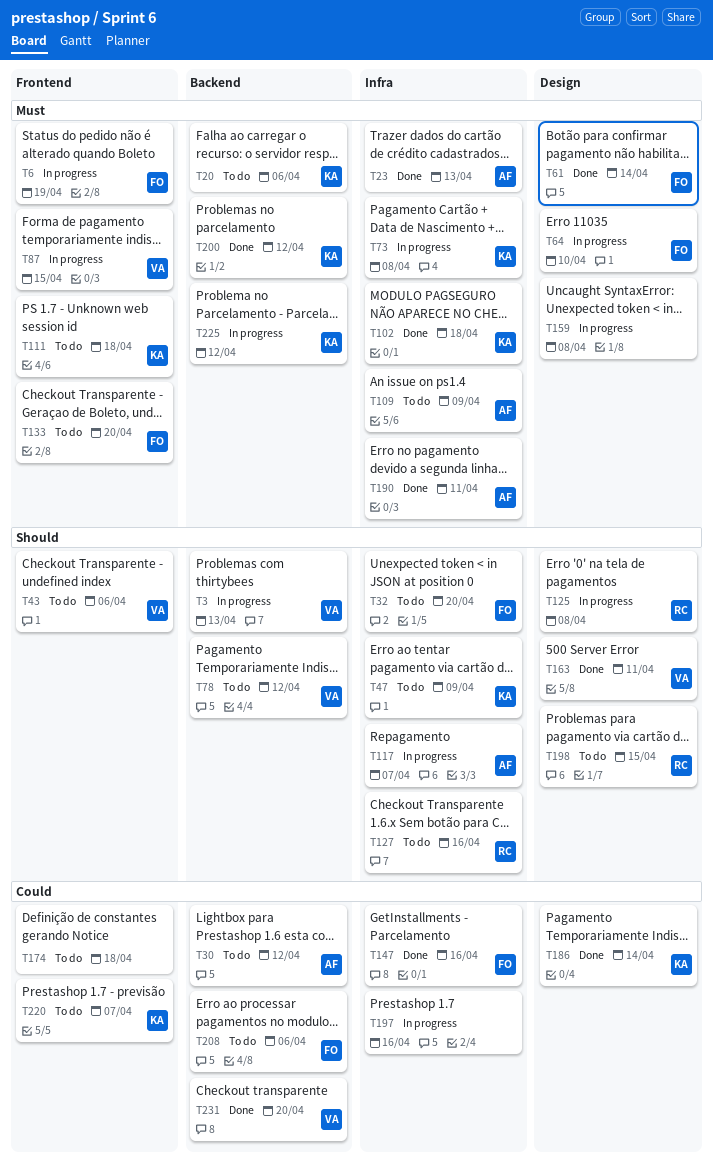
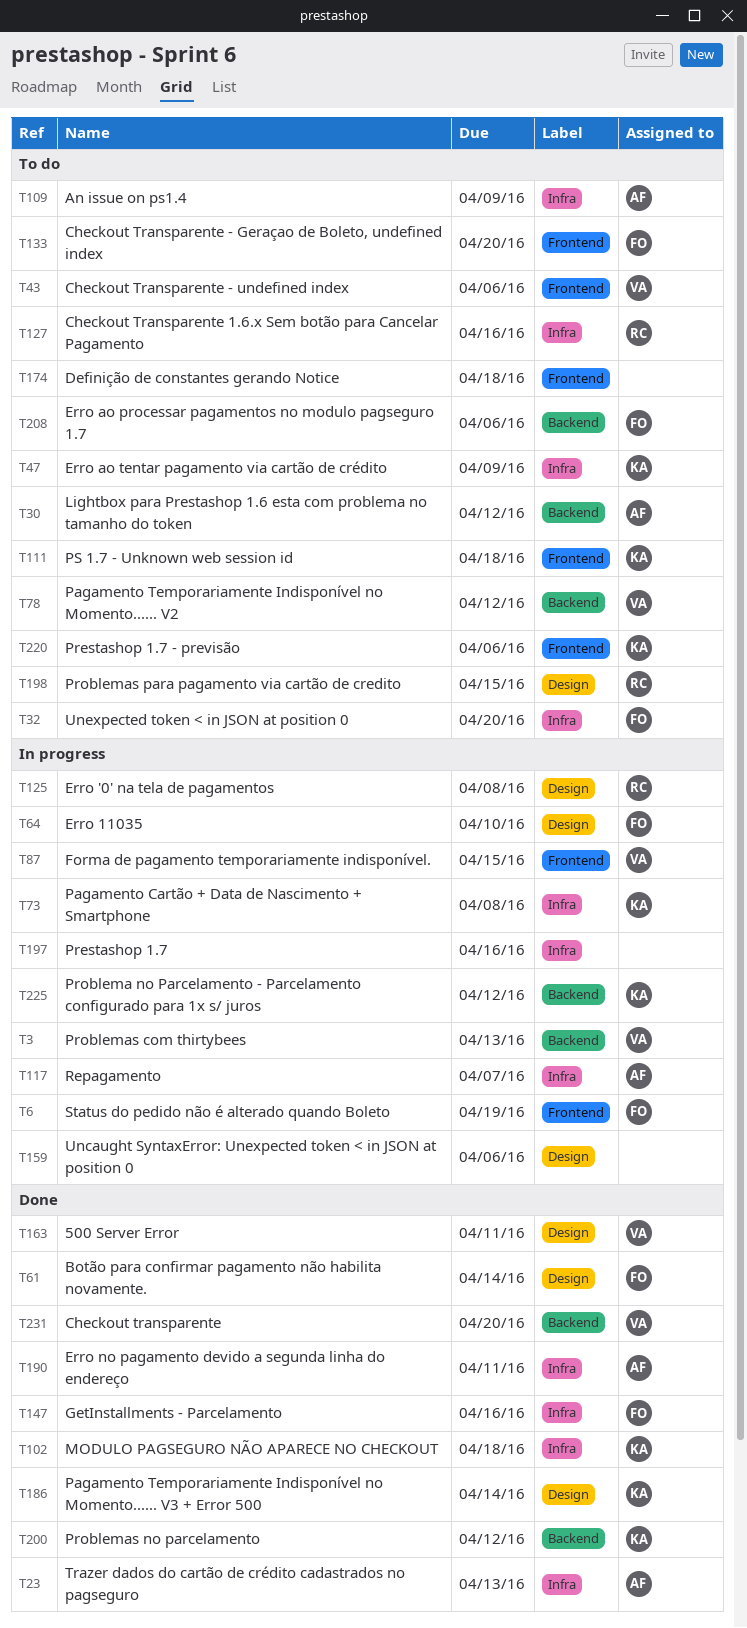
T20: present -> none
T159, due: Apr 8 -> Apr 6
T220, due: Apr 7 -> Apr 6

